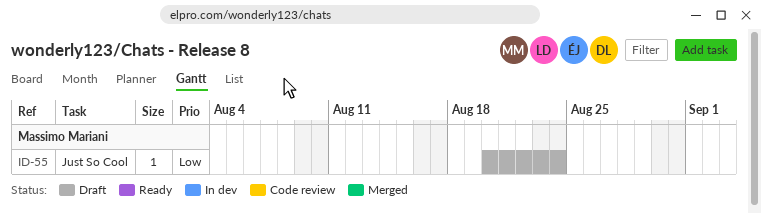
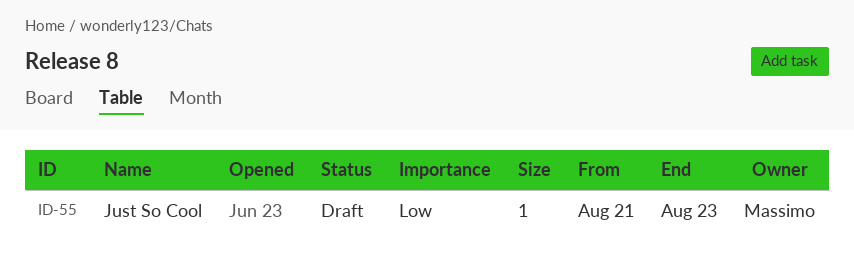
ID-55, start: Aug 20 -> Aug 21
ID-55, due: Aug 24 -> Aug 23

